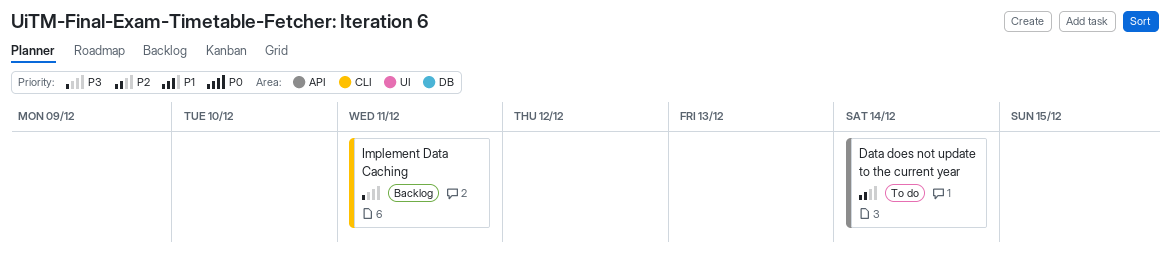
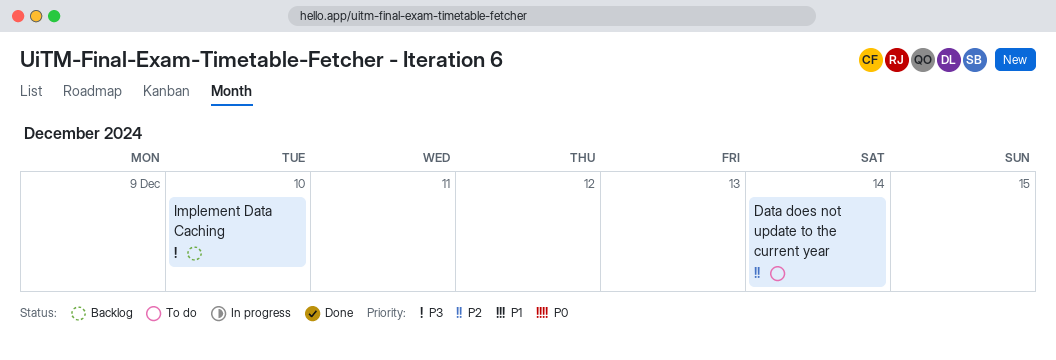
Implement Data Caching, due: Dec 11 -> Dec 10

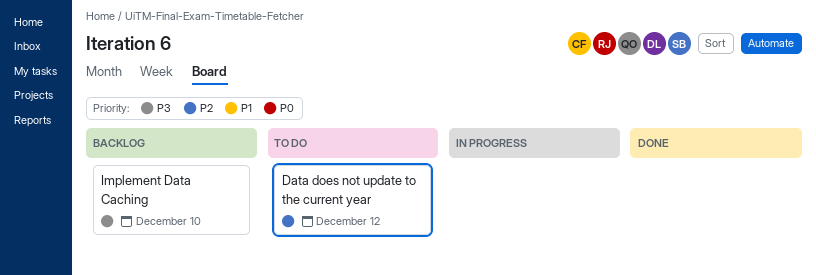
Data does not update to the current year, due: Dec 14 -> Dec 12

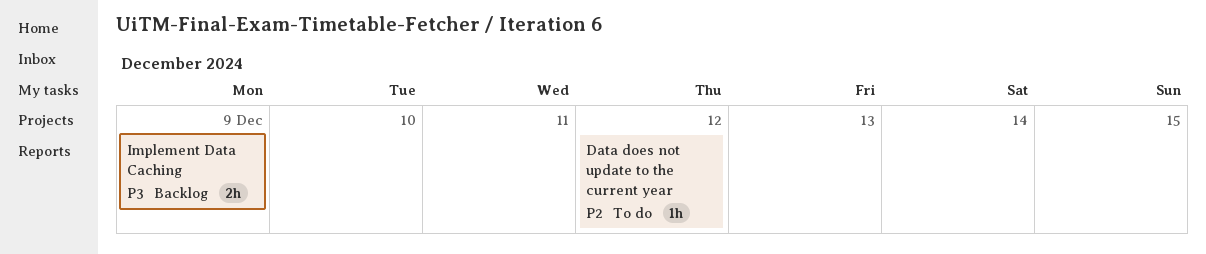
Implement Data Caching, due: Dec 10 -> Dec 9

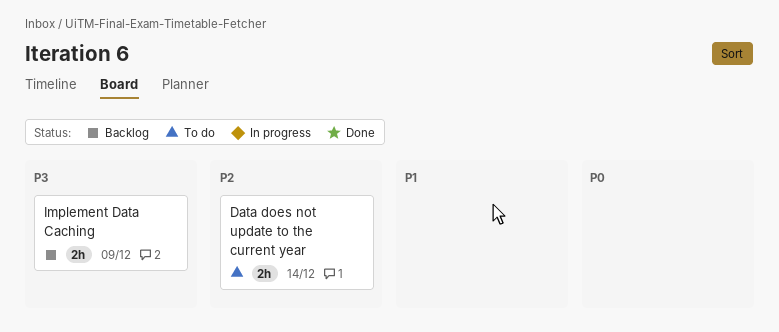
Data does not update to the current year, estimate: 1h -> 2h
Data does not update to the current year, due: Dec 12 -> Dec 14

